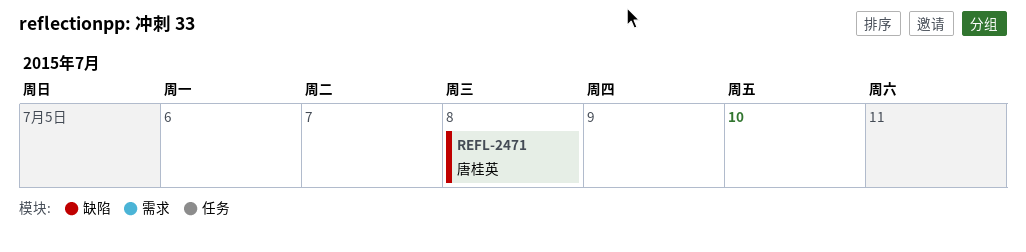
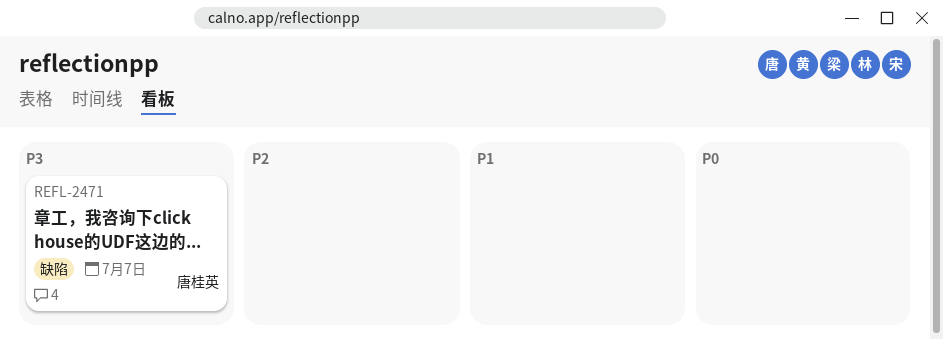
REFL-2471, due: Jul 8 -> Jul 7

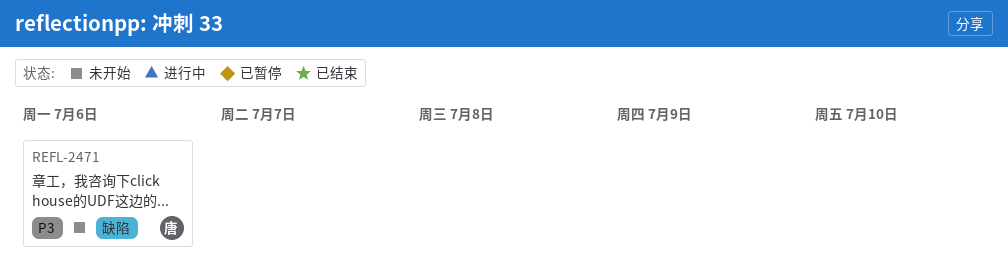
REFL-2471, due: Jul 7 -> Jul 6

